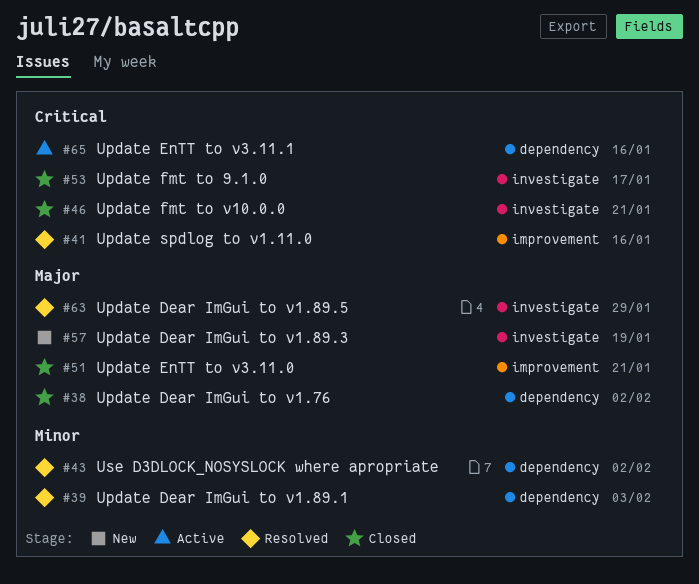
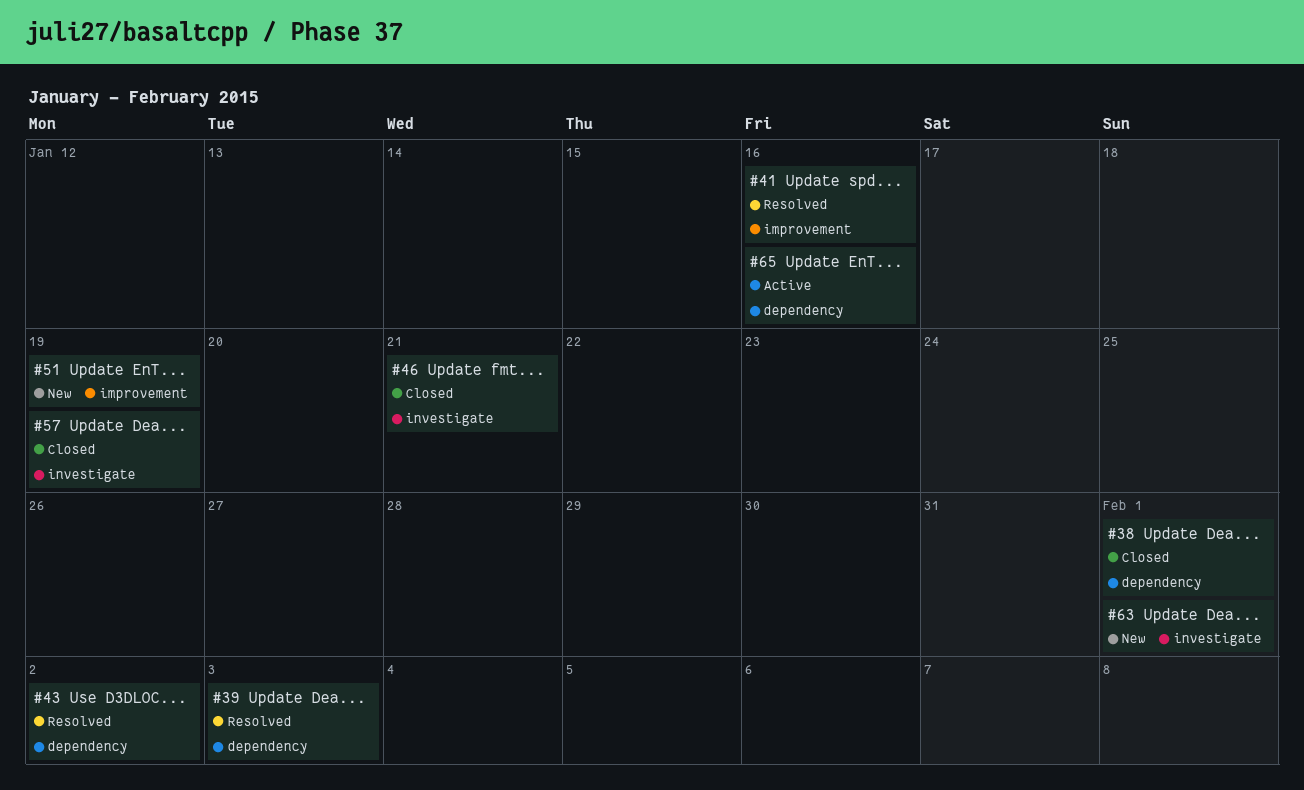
#38, due: Feb 2 -> Feb 1
#51, status: Closed -> New
#51, due: Jan 21 -> Jan 19
#53: present -> none
#57, status: New -> Closed
#63, status: Resolved -> New
#63, due: Jan 29 -> Feb 1

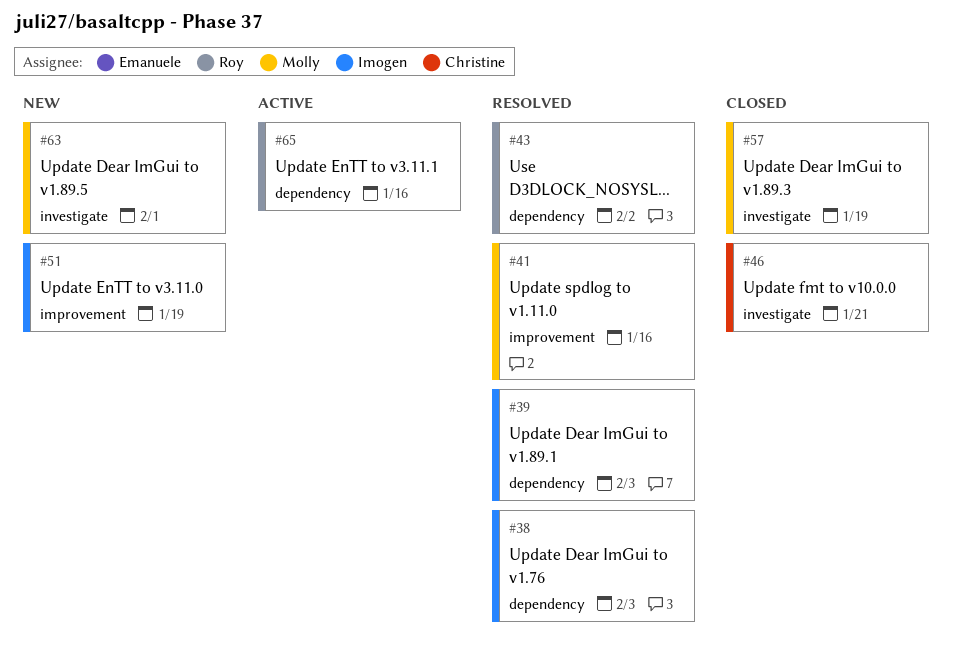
#38, status: Closed -> Resolved
#38, due: Feb 1 -> Feb 3

